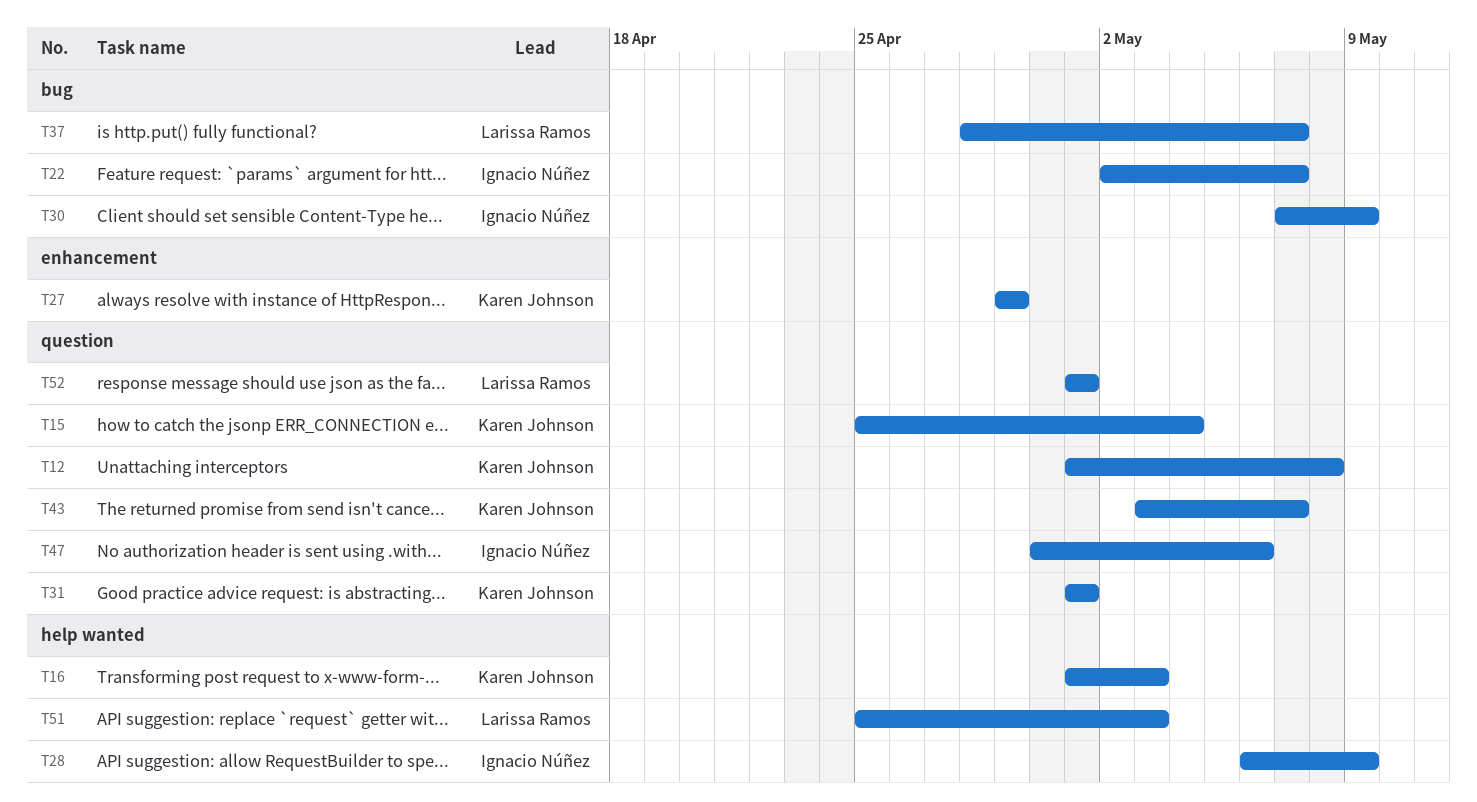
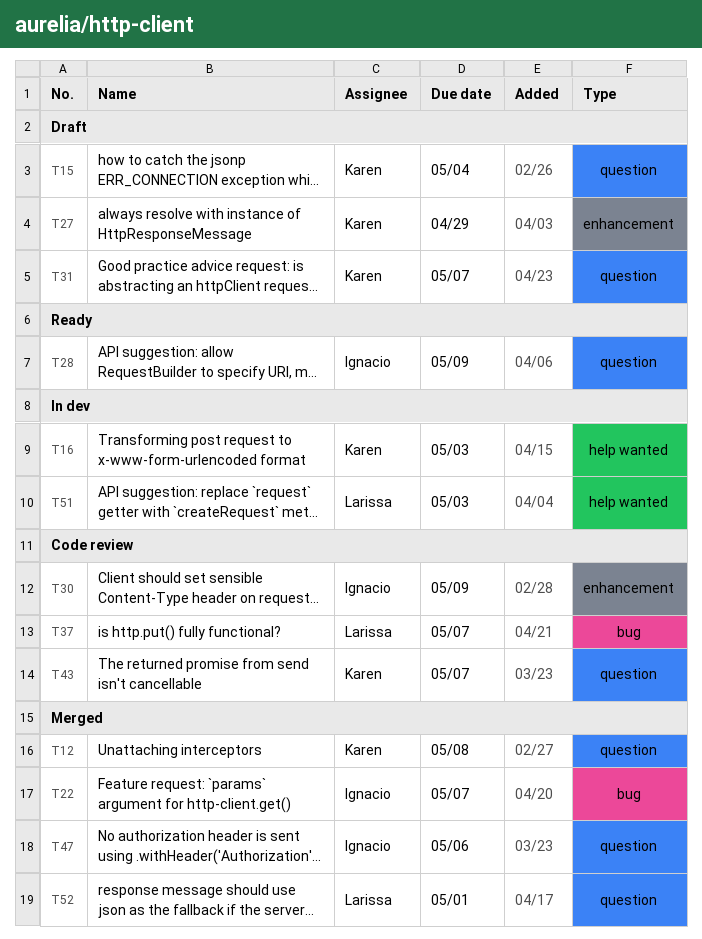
T28, label: help wanted -> question
T30, label: bug -> enhancement
T31, due: May 1 -> May 7

